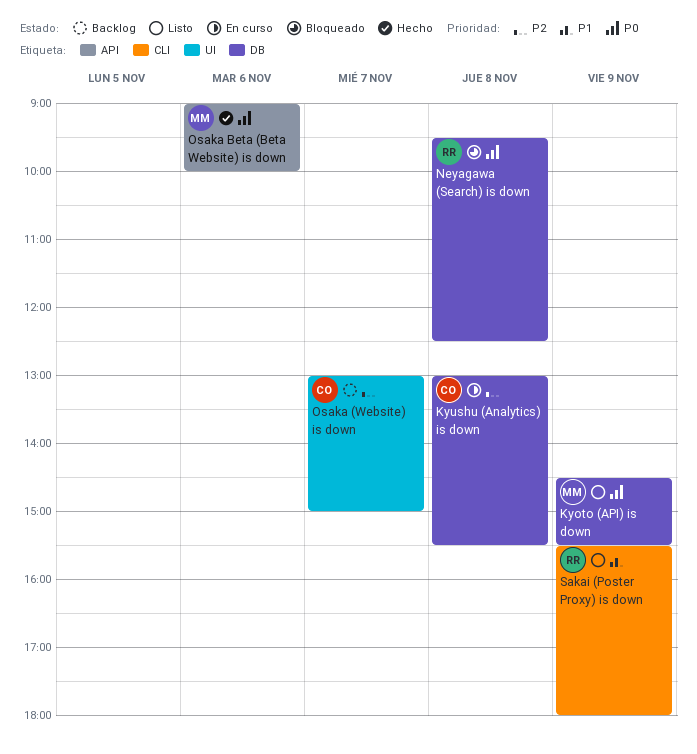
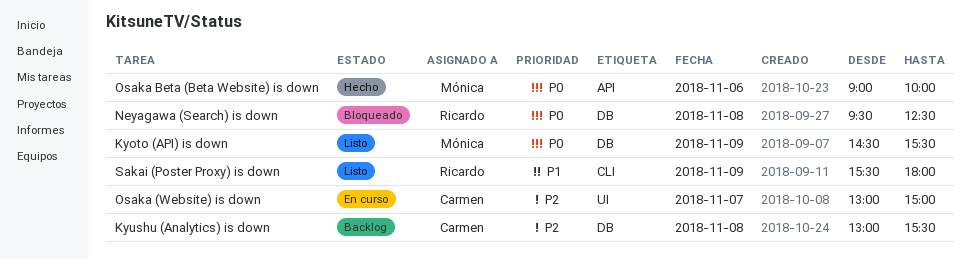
Kyushu (Analytics) is down, status: En curso -> Backlog
Osaka (Website) is down, status: Backlog -> En curso

